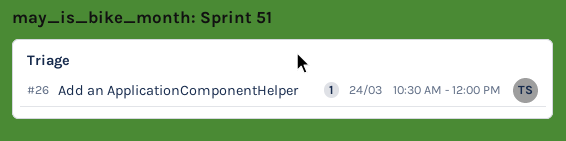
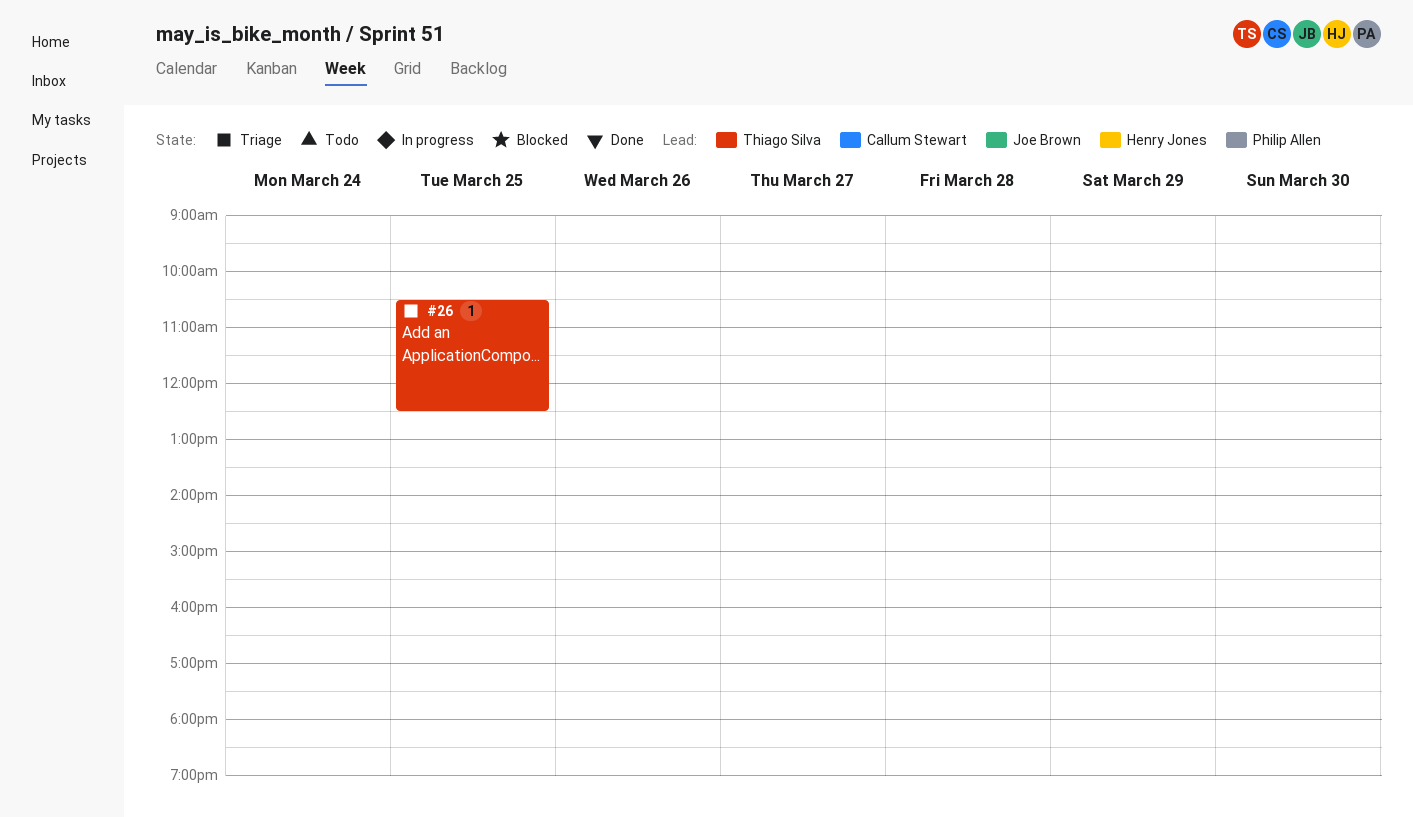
#26, day: Mar 24 -> Mar 25
#26, ends: 12:00 -> 12:30

